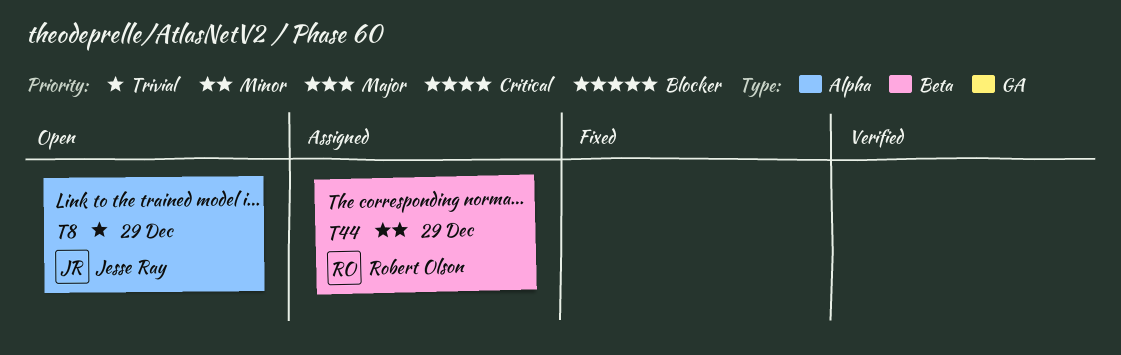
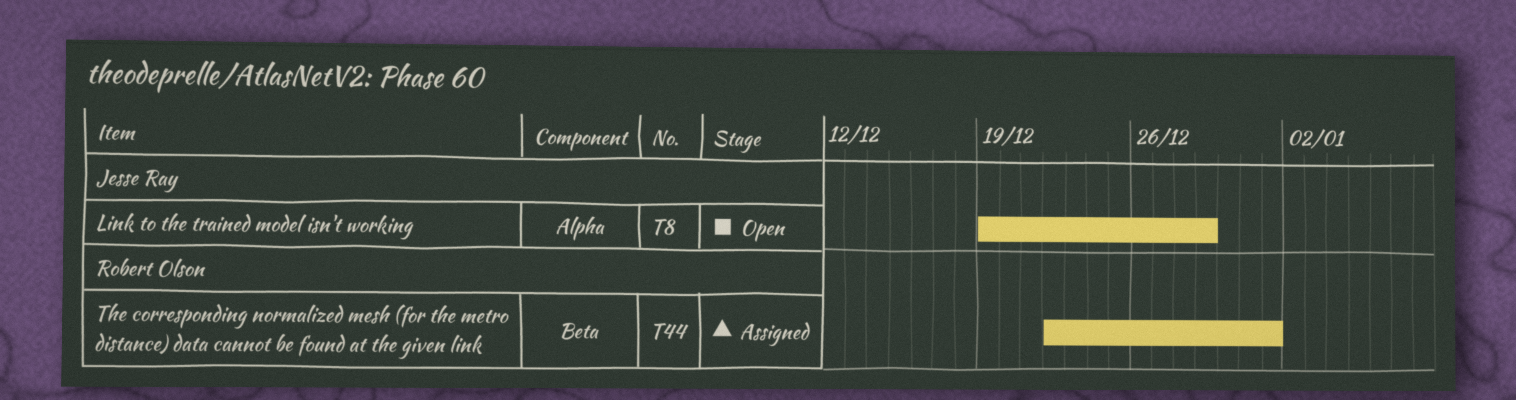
T44, due: Dec 29 -> Jan 1

